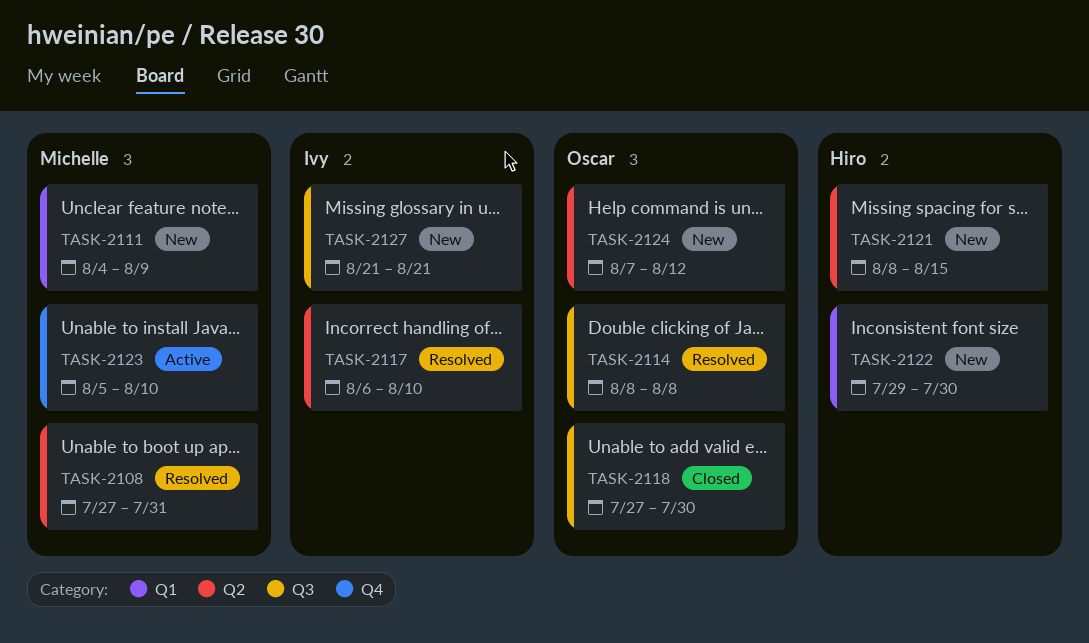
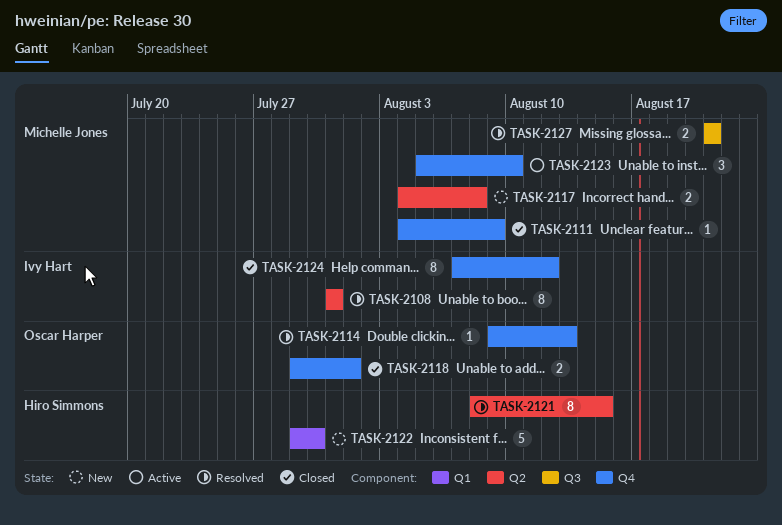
TASK-2108, owner: Michelle Jones -> Ivy Hart
TASK-2108, start: Jul 27 -> Jul 31
TASK-2111, status: New -> Closed
TASK-2111, label: Q1 -> Q4
TASK-2114, label: Q3 -> Q4
TASK-2114, start: Aug 8 -> Aug 9
TASK-2114, due: Aug 8 -> Aug 13
TASK-2117, status: Resolved -> New
TASK-2117, owner: Ivy Hart -> Michelle Jones
TASK-2117, start: Aug 6 -> Aug 4
TASK-2117, due: Aug 10 -> Aug 8
TASK-2118, label: Q3 -> Q4
TASK-2118, start: Jul 27 -> Jul 29
TASK-2118, due: Jul 30 -> Aug 1
TASK-2121, status: New -> Resolved
TASK-2124, status: New -> Closed
TASK-2124, owner: Oscar Harper -> Ivy Hart
TASK-2124, label: Q2 -> Q4
TASK-2127, status: New -> Resolved
TASK-2127, owner: Ivy Hart -> Michelle Jones

